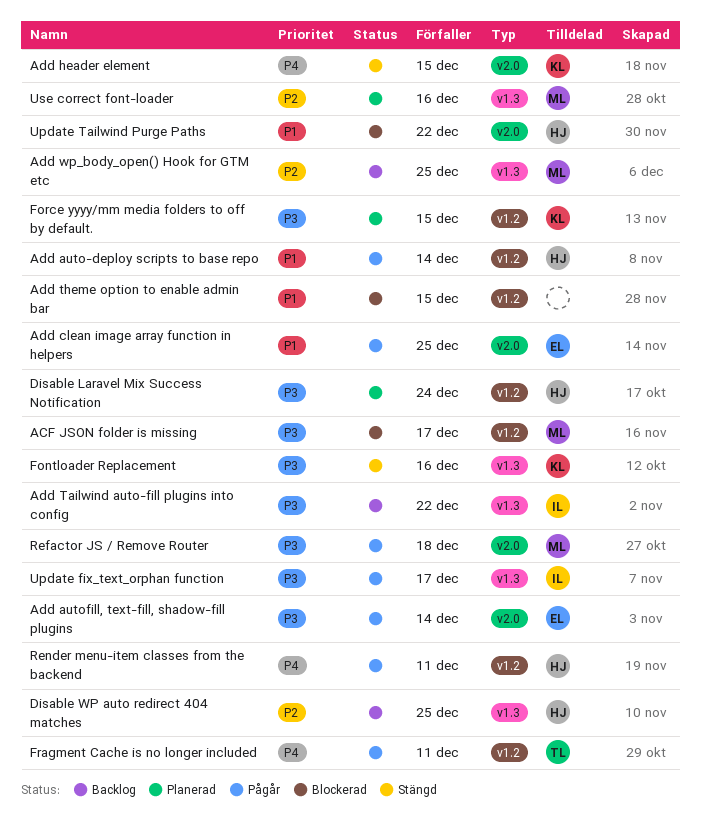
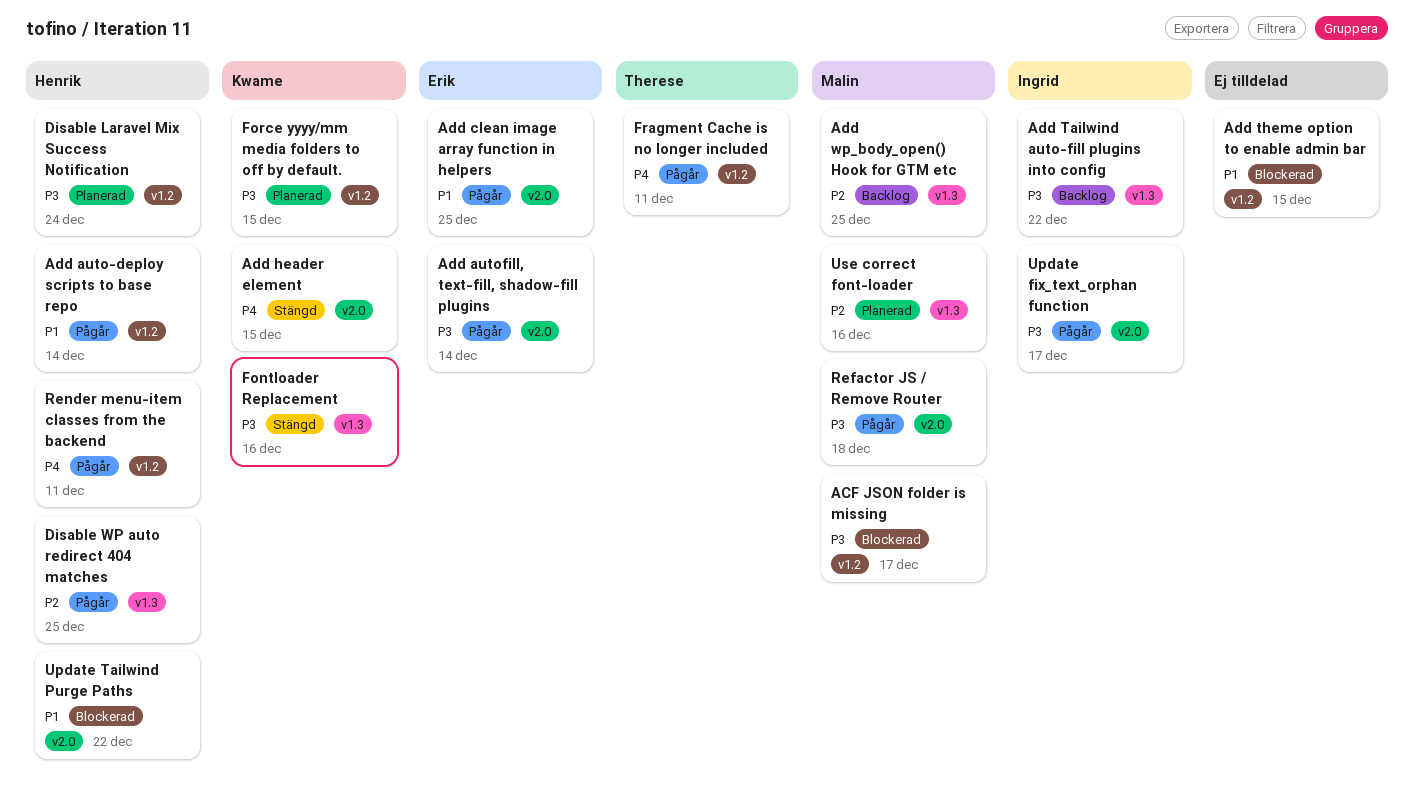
Disable WP auto redirect 404 matches, status: Backlog -> Pågår
Update fix_text_orphan function, label: v1.3 -> v2.0

